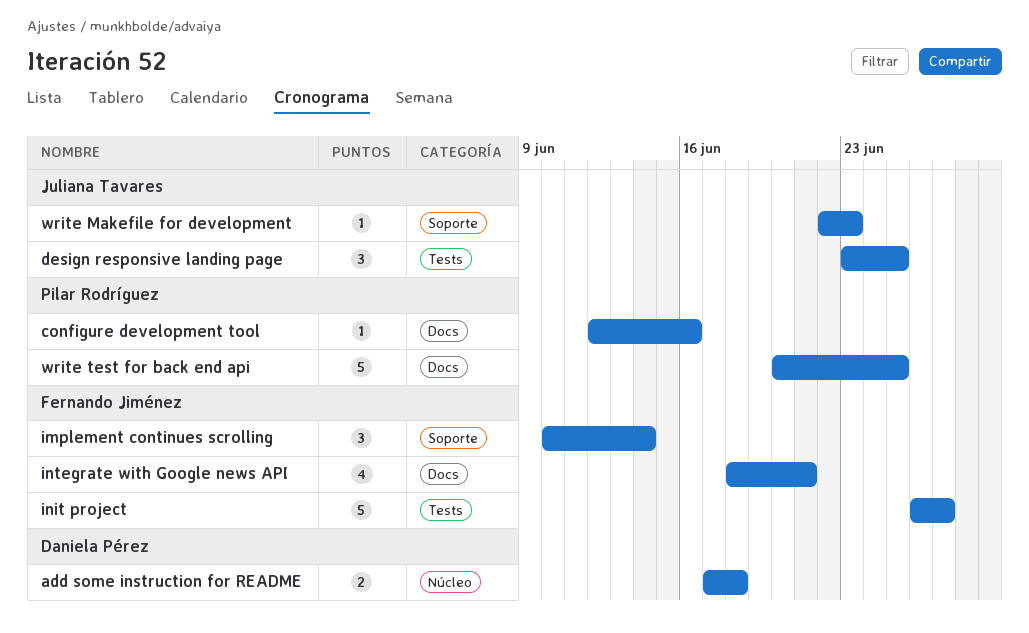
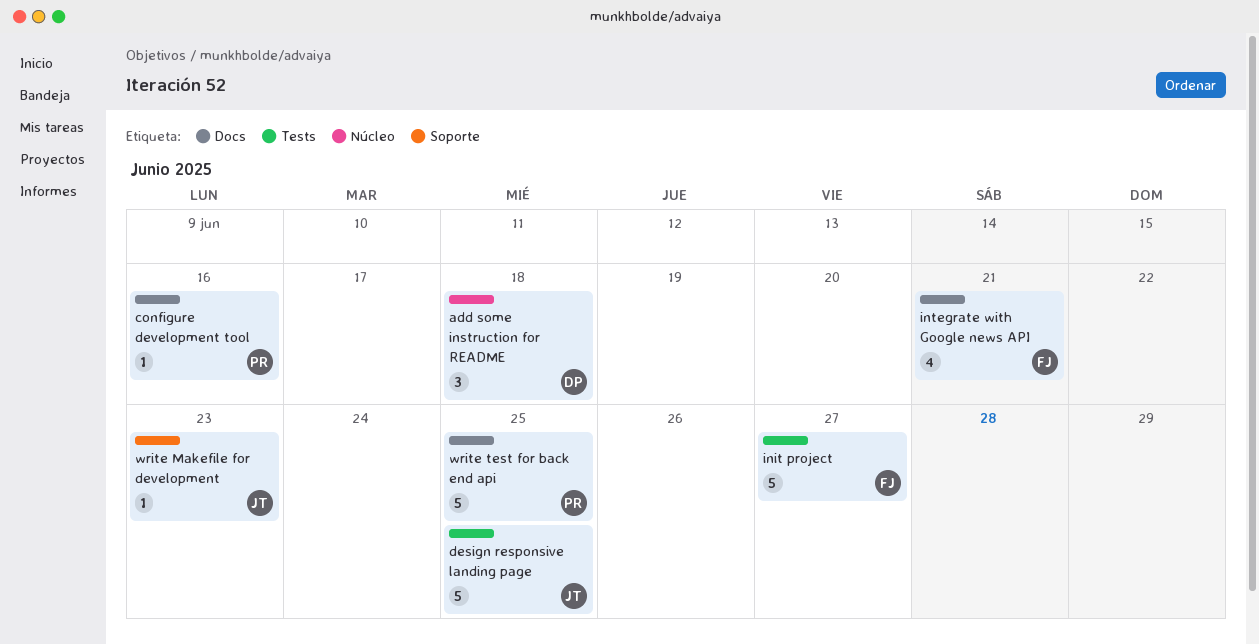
add some instruction for README, estimate: 2 -> 3
design responsive landing page, estimate: 3 -> 5
implement continues scrolling: present -> none

